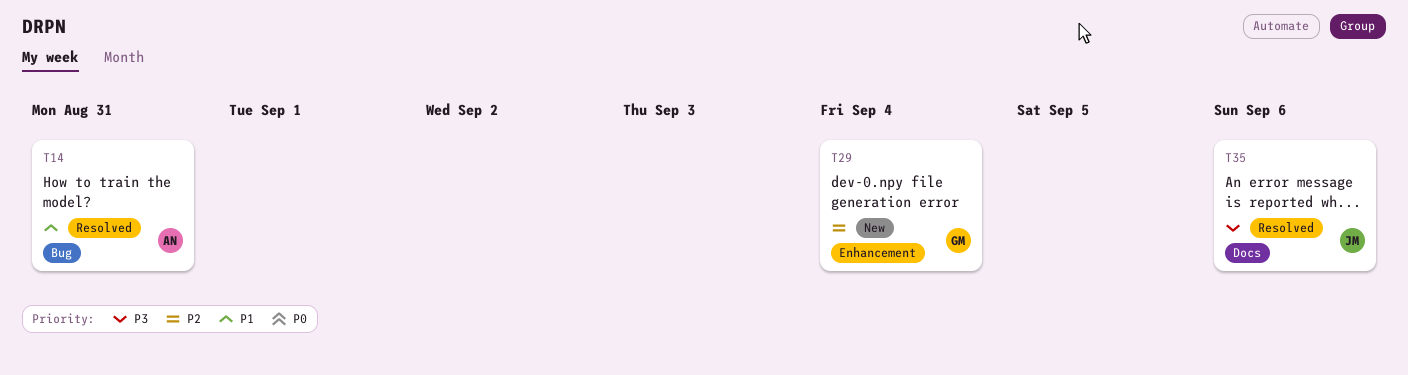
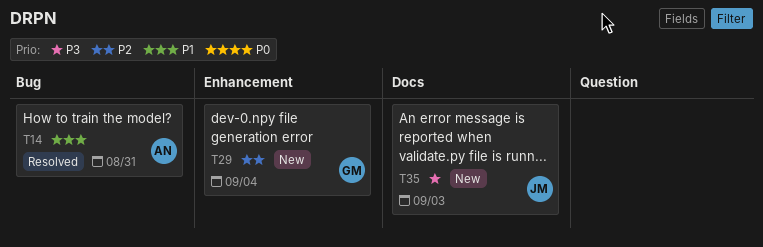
T35, status: Resolved -> New
T35, due: Sep 6 -> Sep 3

